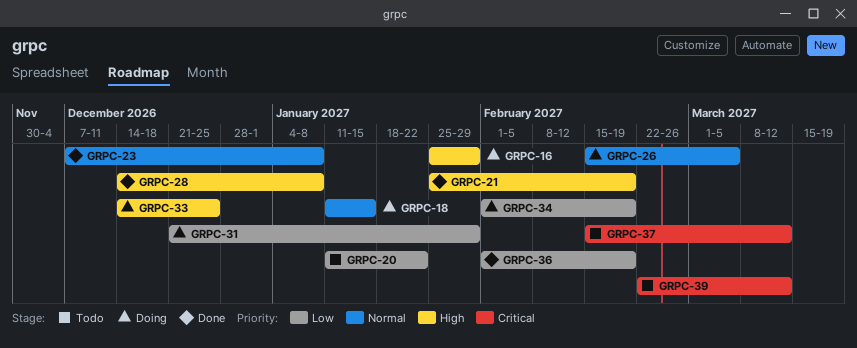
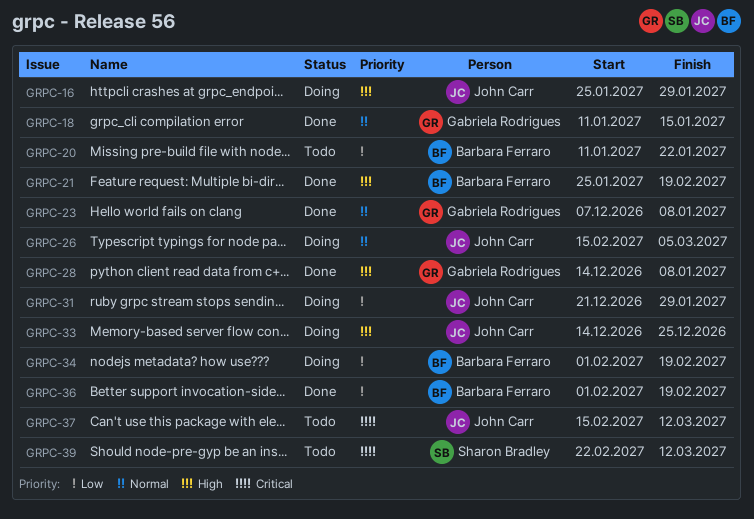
GRPC-18, status: Doing -> Done

